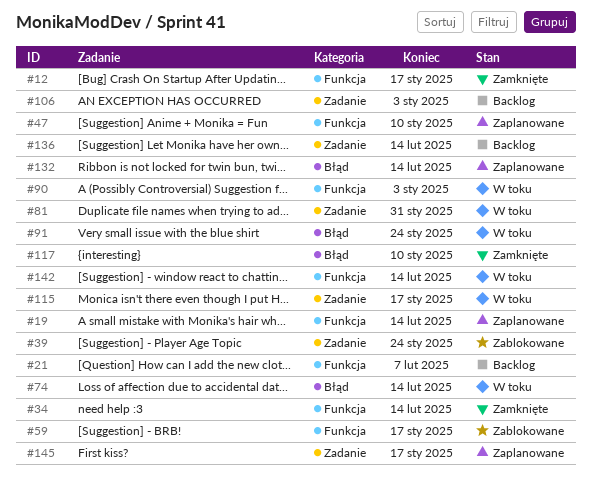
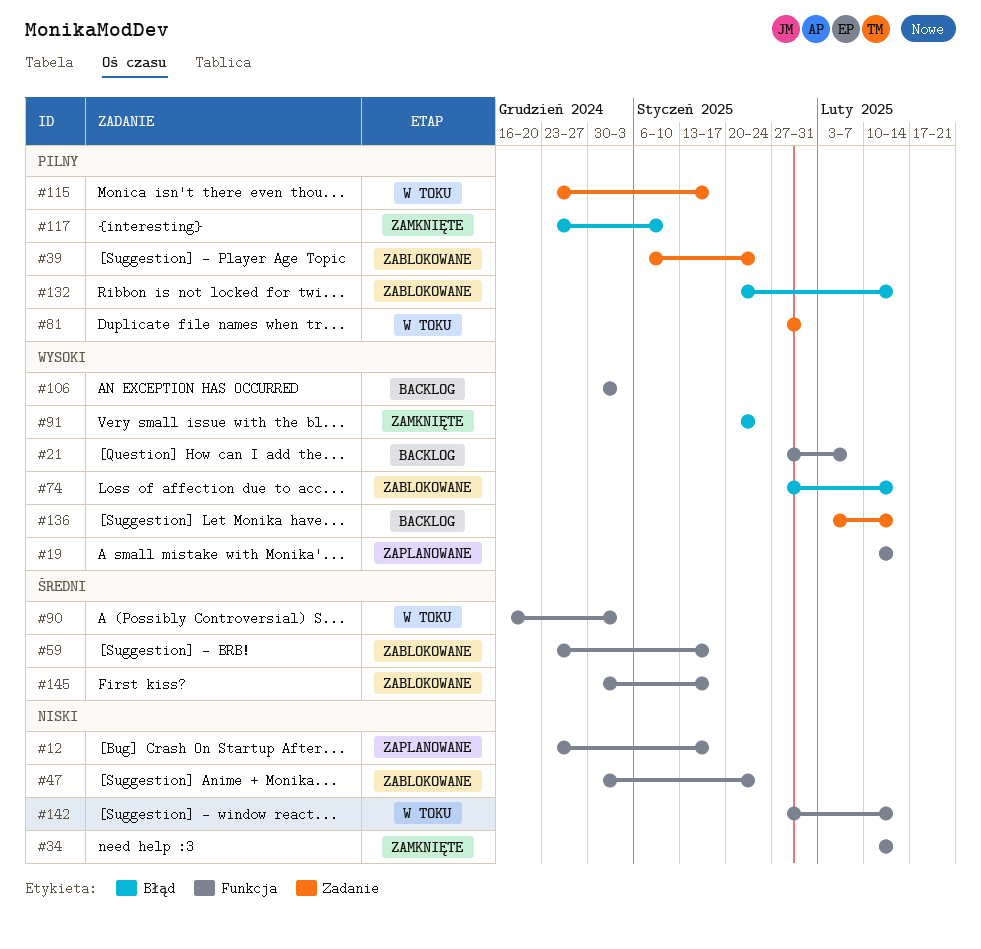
#12, status: Zamknięte -> Zaplanowane
#47, status: Zaplanowane -> Zablokowane
#47, due: Jan 10 -> Jan 24
#74, status: W toku -> Zablokowane
#91, status: W toku -> Zamknięte
#106, label: Zadanie -> Funkcja
#132, status: Zaplanowane -> Zablokowane
#145, status: Zaplanowane -> Zablokowane
#145, label: Zadanie -> Funkcja

